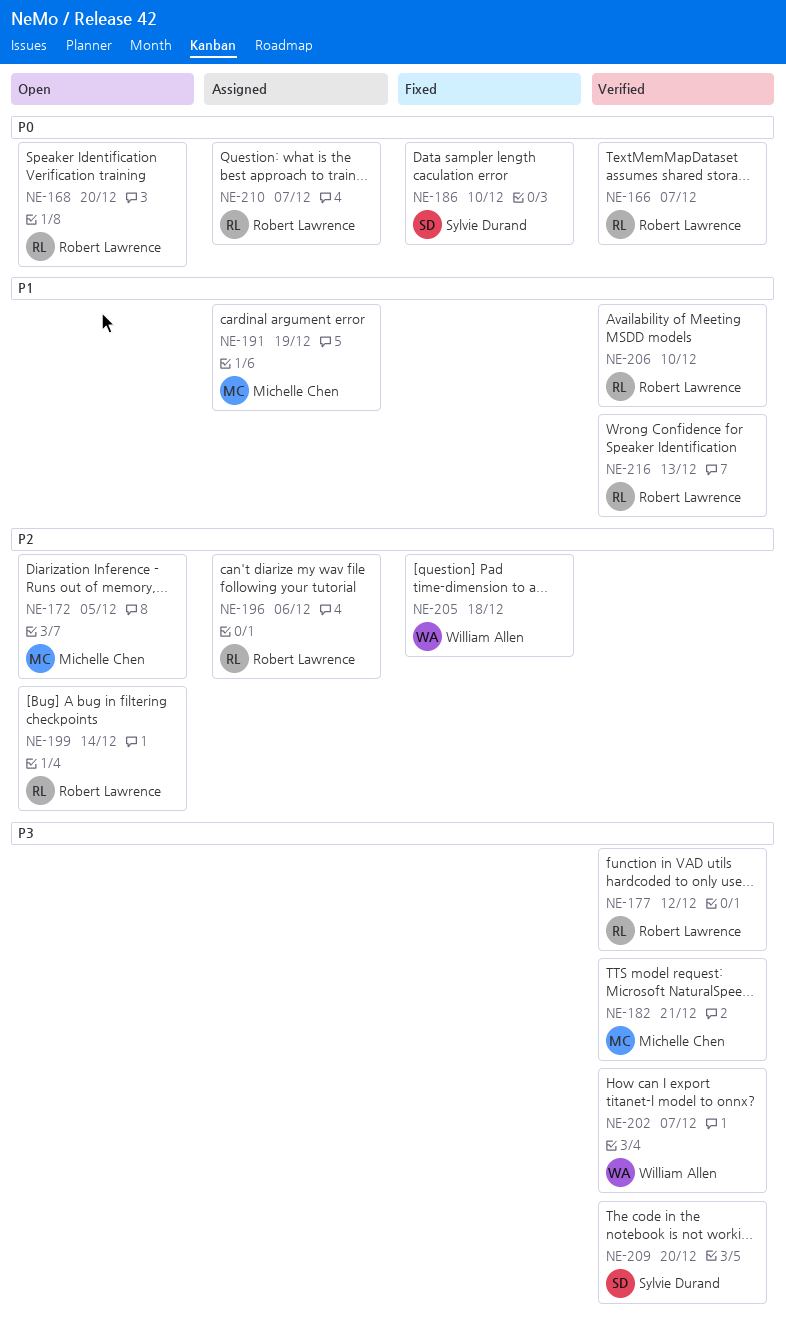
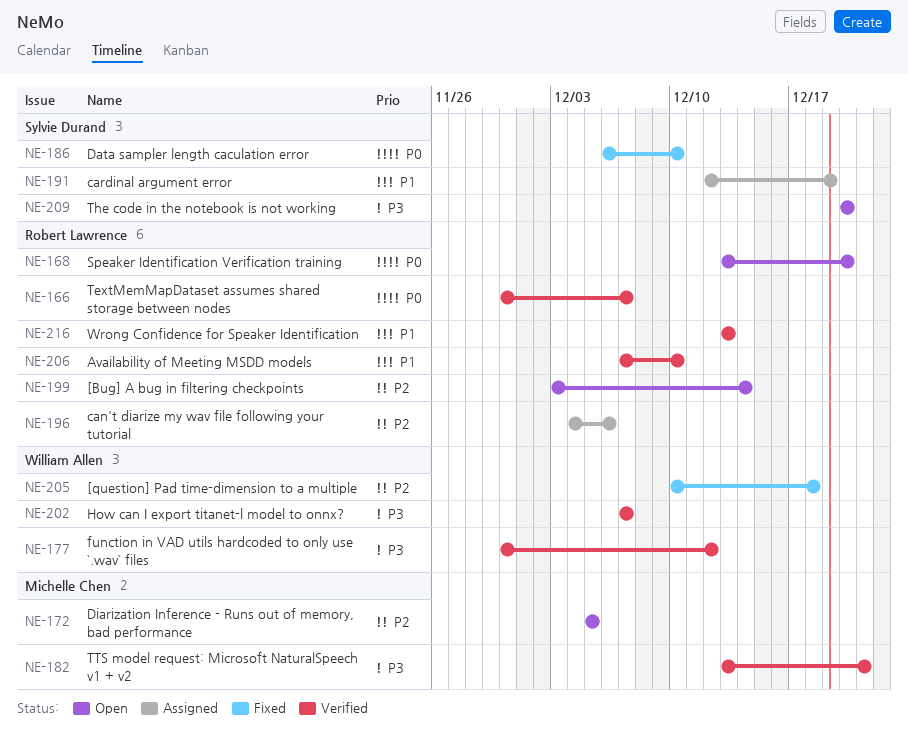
NE-177, owner: Robert Lawrence -> William Allen
NE-191, owner: Michelle Chen -> Sylvie Durand
NE-209, status: Verified -> Open
NE-210: present -> none

